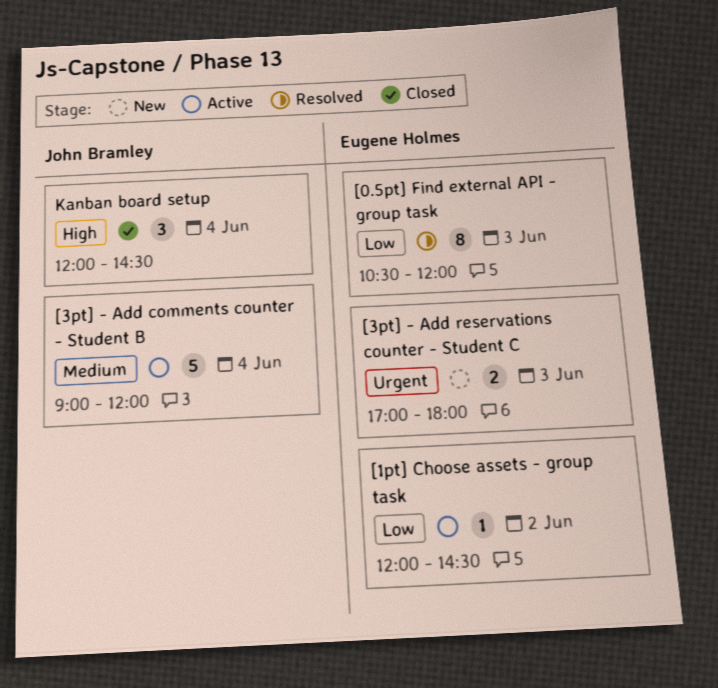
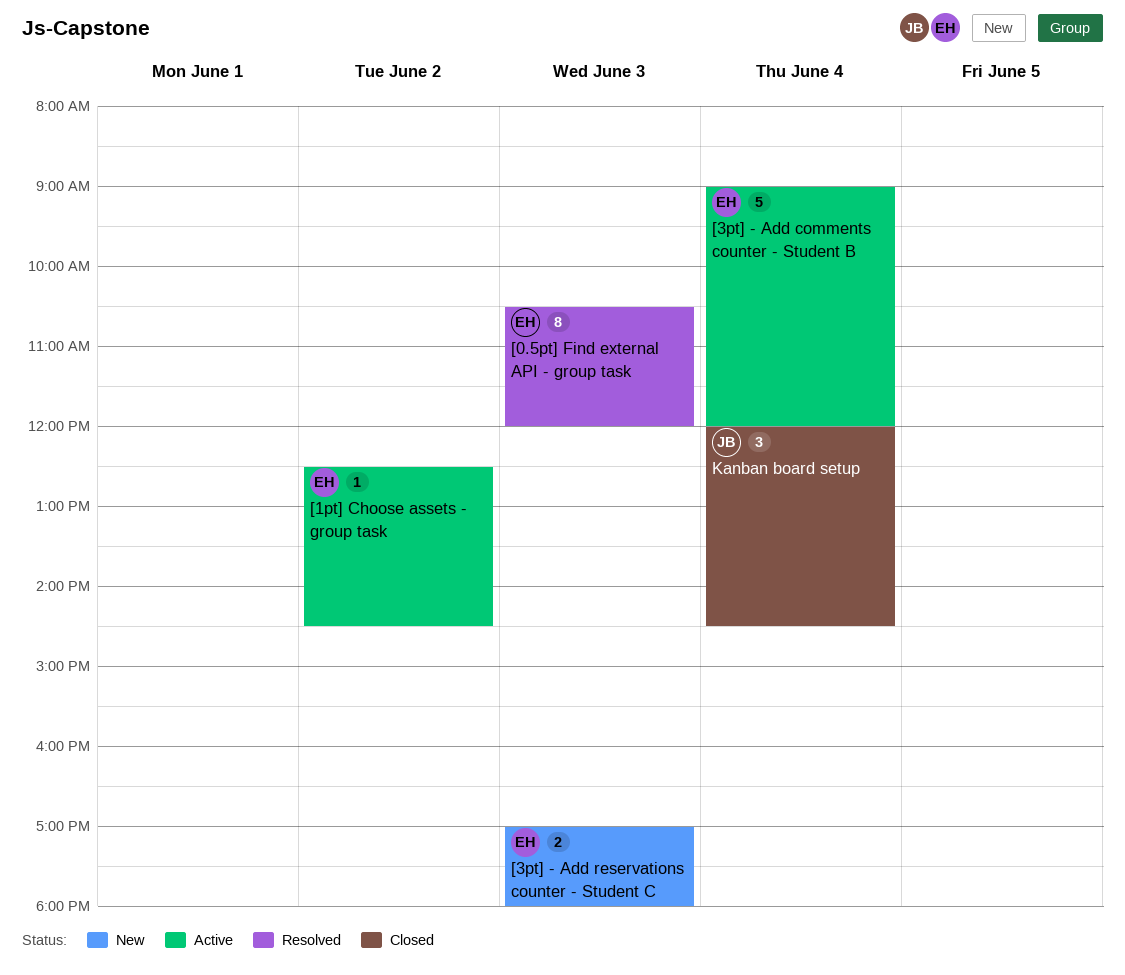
[1pt] Choose assets - group task, begins: 12:00 -> 12:30
[3pt] - Add comments counter - Student B, owner: John Bramley -> Eugene Holmes

